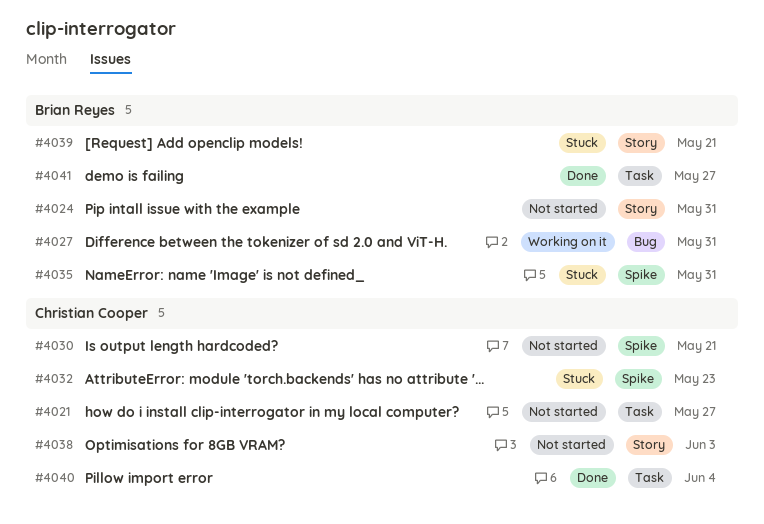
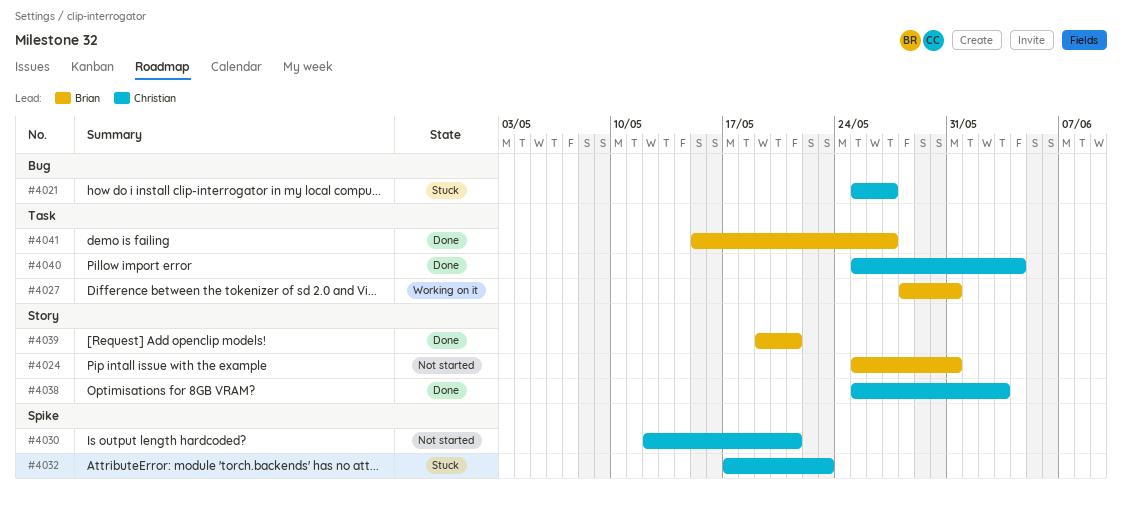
#4021, status: Not started -> Stuck
#4021, label: Task -> Bug
#4027, label: Bug -> Task
#4035: present -> none
#4038, status: Not started -> Done
#4039, status: Stuck -> Done

